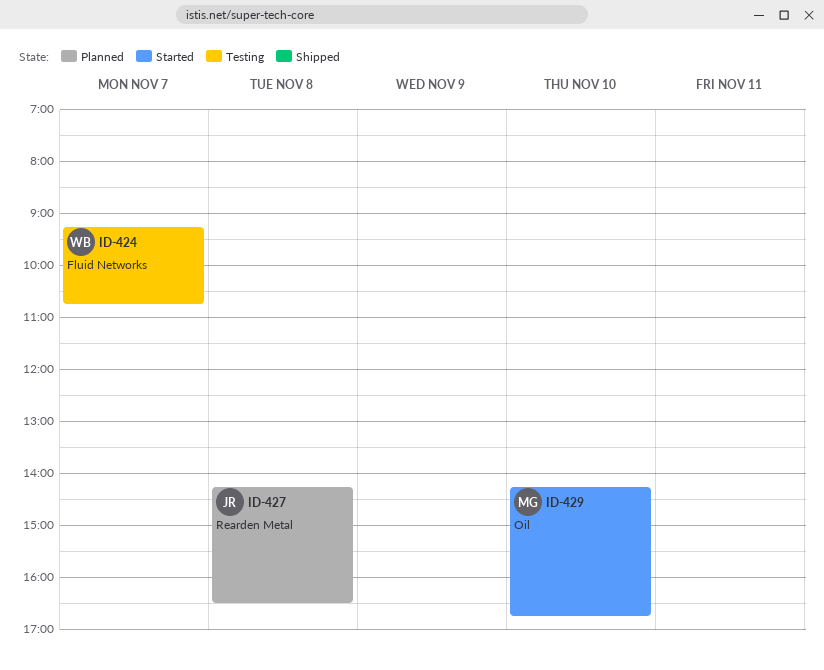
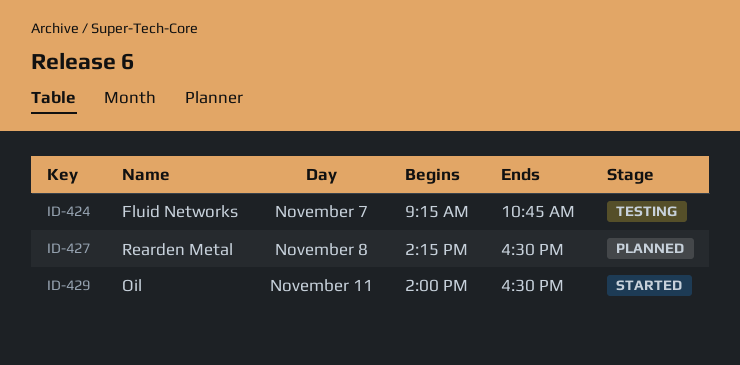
ID-429, day: Nov 10 -> Nov 11
ID-429, begins: 14:15 -> 14:00
ID-429, ends: 16:45 -> 16:30

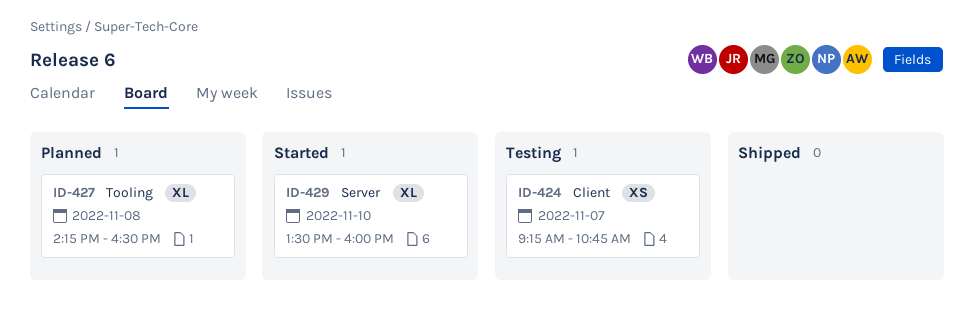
ID-429, day: Nov 11 -> Nov 10
ID-429, begins: 14:00 -> 13:30
ID-429, ends: 16:30 -> 16:00

